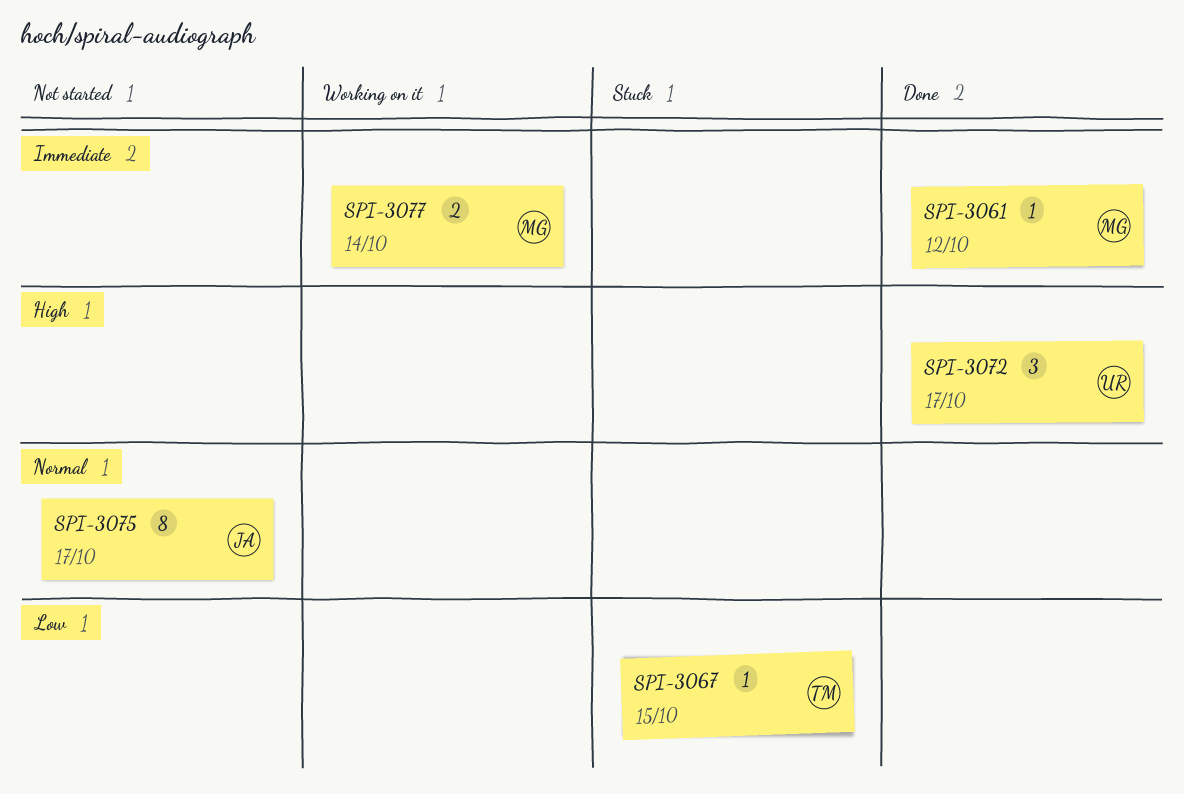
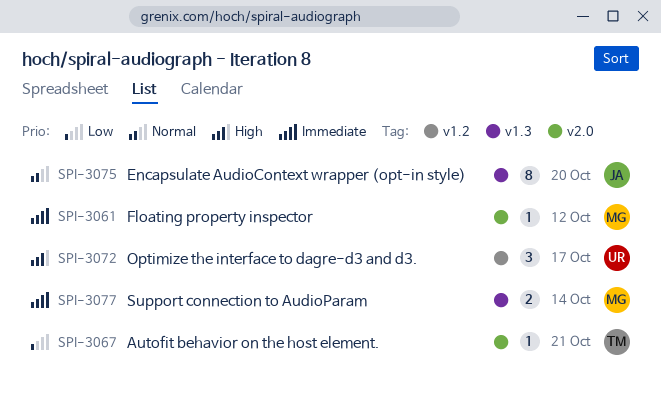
SPI-3067, due: Oct 15 -> Oct 21
SPI-3075, due: Oct 17 -> Oct 20

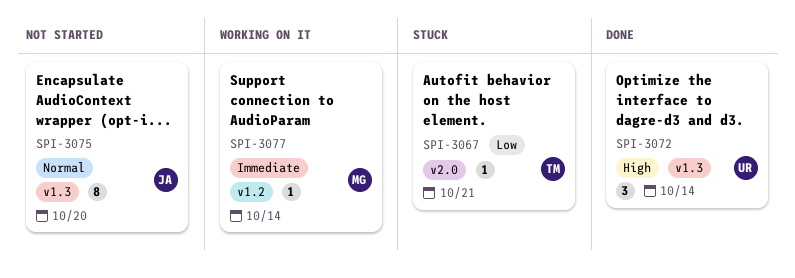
SPI-3061: present -> none
SPI-3072, label: v1.2 -> v1.3
SPI-3072, due: Oct 17 -> Oct 14
SPI-3077, label: v1.3 -> v1.2
SPI-3077, estimate: 2 -> 1

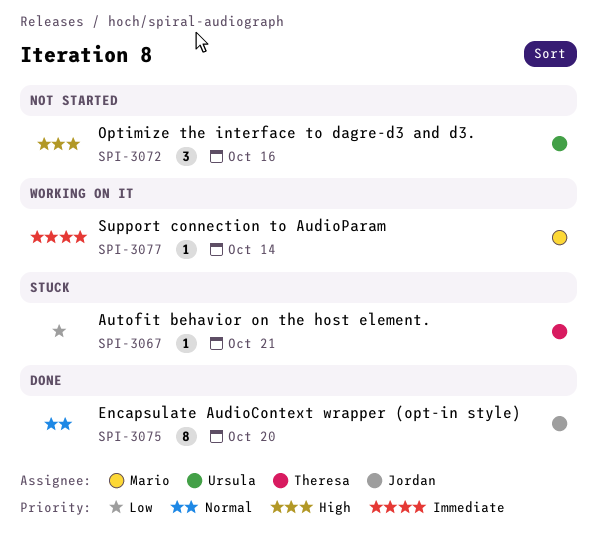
SPI-3072, status: Done -> Not started
SPI-3072, due: Oct 14 -> Oct 16
SPI-3075, status: Not started -> Done

